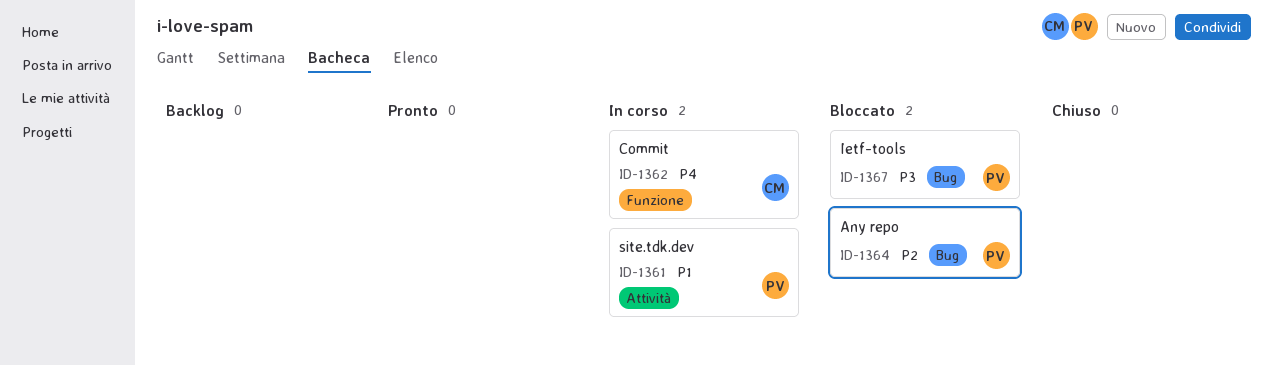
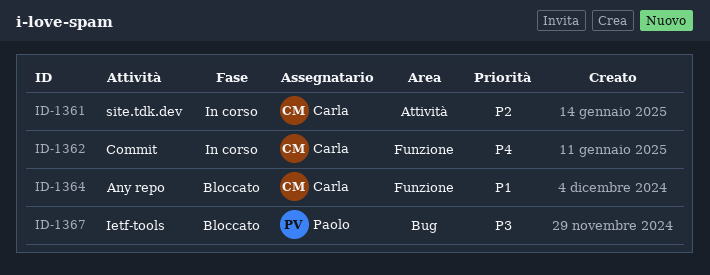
ID-1361, owner: Paolo -> Carla
ID-1361, priority: P1 -> P2
ID-1364, owner: Paolo -> Carla
ID-1364, priority: P2 -> P1
ID-1364, label: Bug -> Funzione

